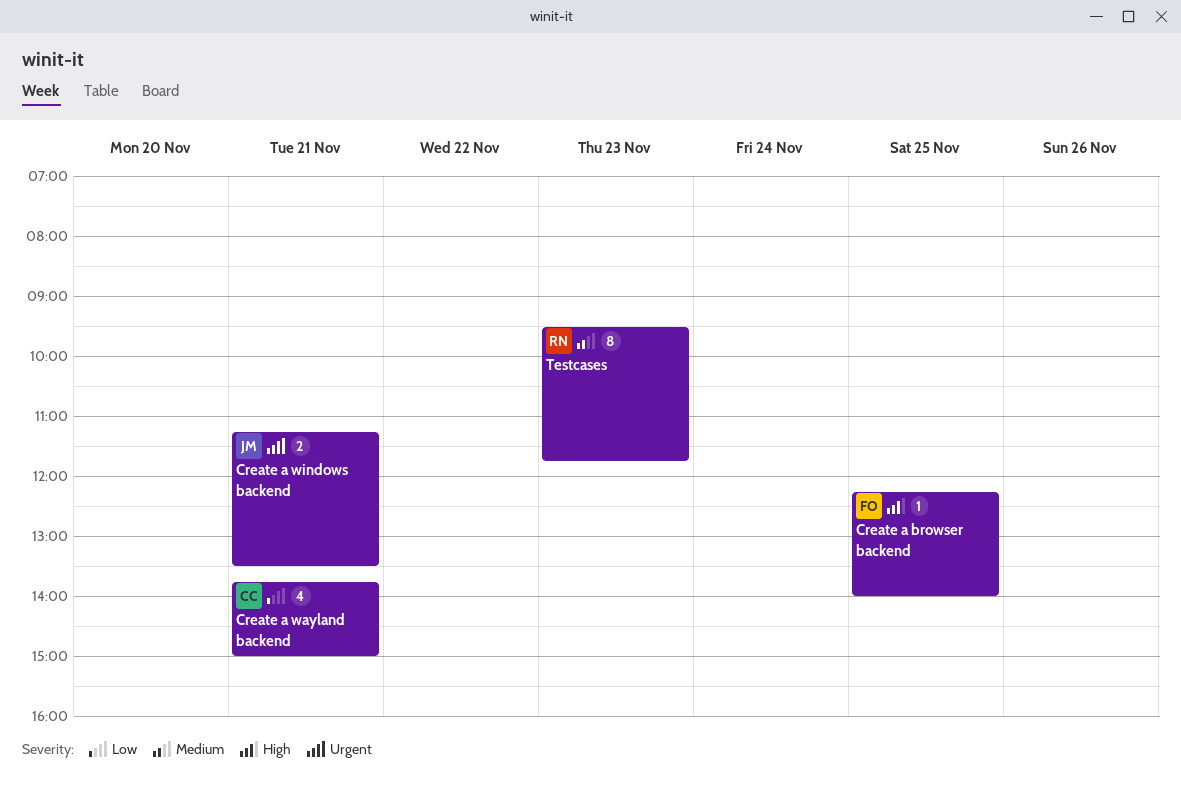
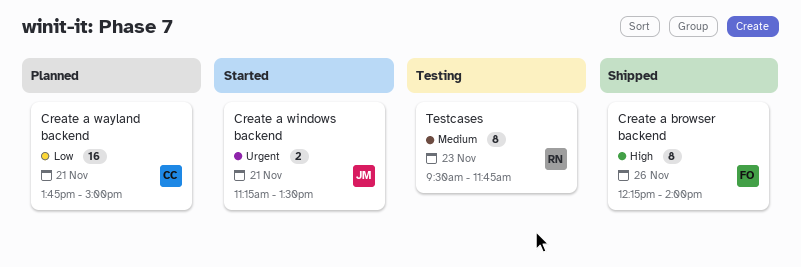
Create a browser backend, estimate: 1 -> 8
Create a browser backend, day: Nov 25 -> Nov 26
Create a wayland backend, estimate: 4 -> 16

